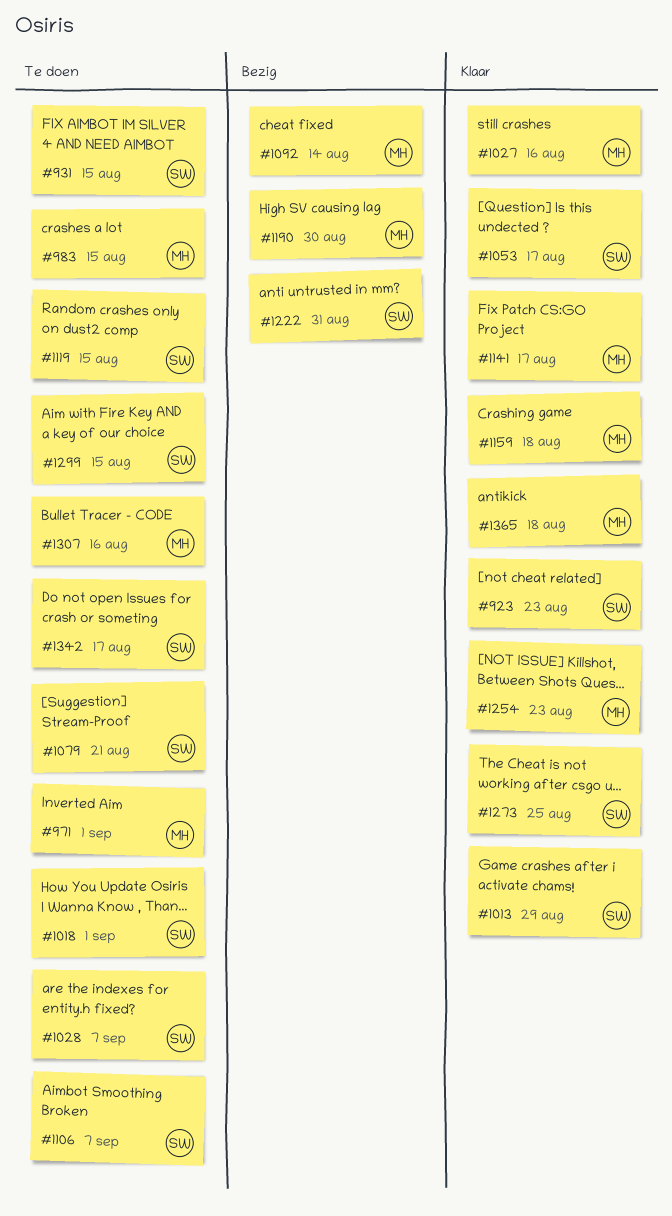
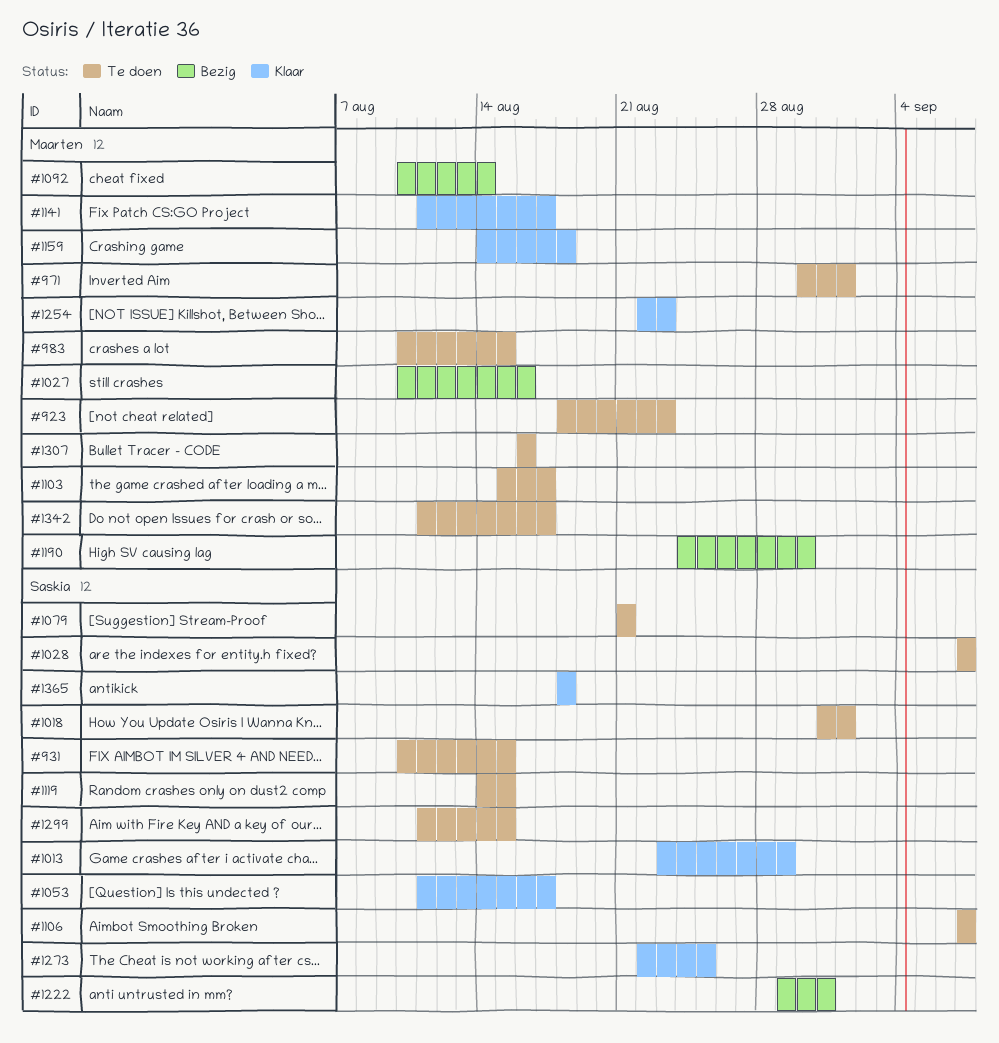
#923, status: Klaar -> Te doen
#923, owner: Saskia -> Maarten
#1027, status: Klaar -> Bezig
#1103: none -> present
#1342, owner: Saskia -> Maarten
#1365, owner: Maarten -> Saskia

